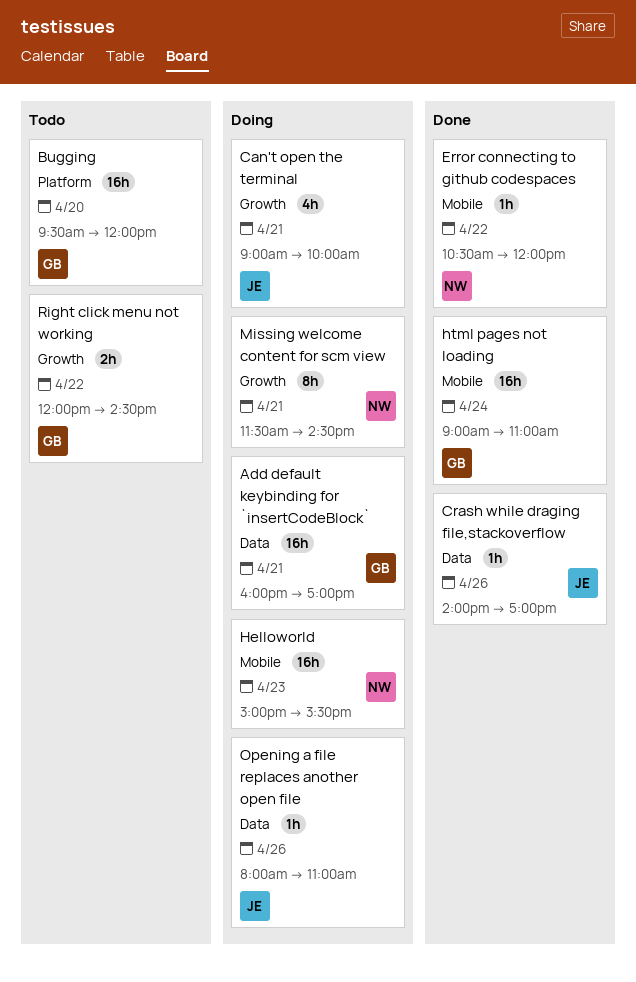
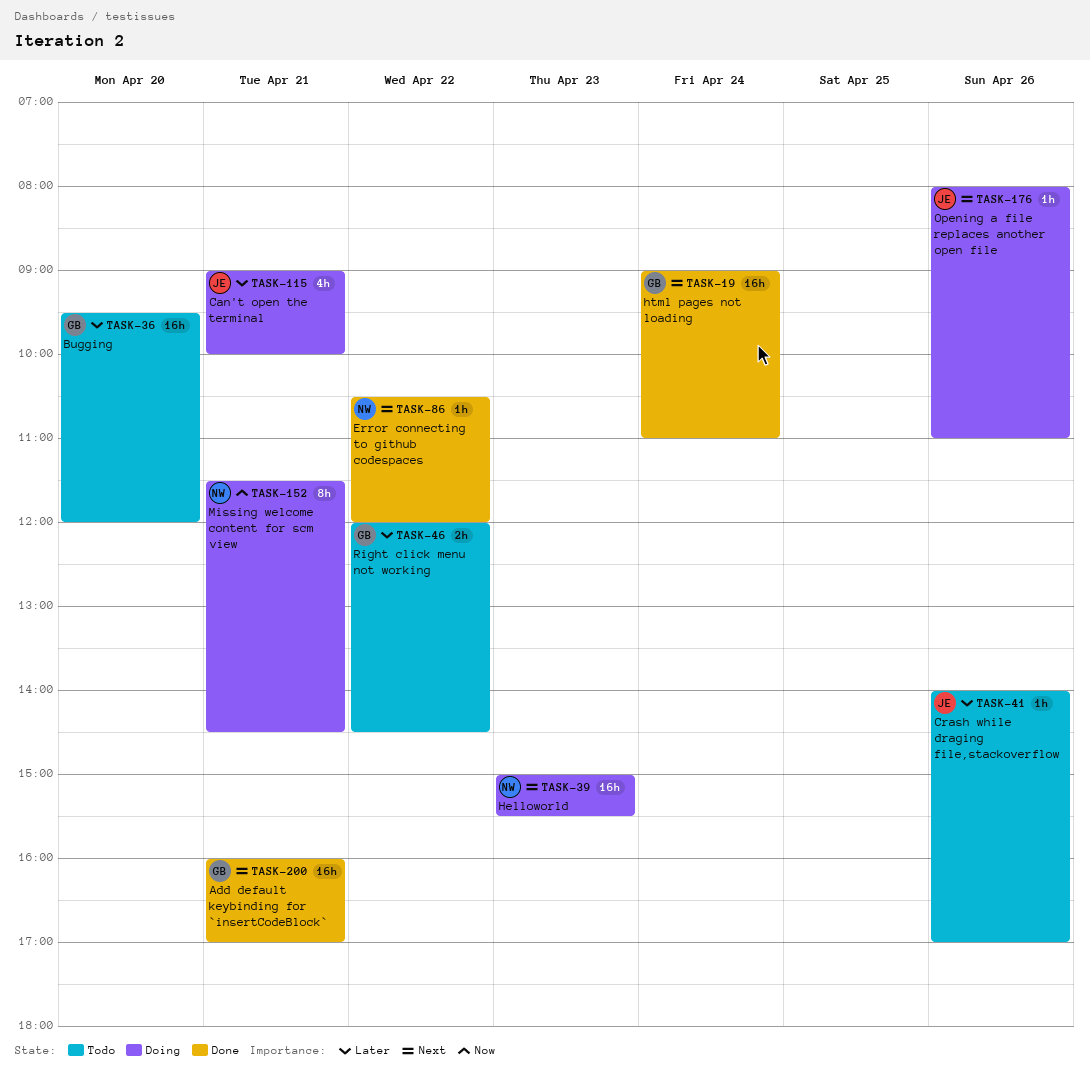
Add default keybinding for `insertCodeBlock`, status: Doing -> Done
Crash while draging file,stackoverflow, status: Done -> Todo

